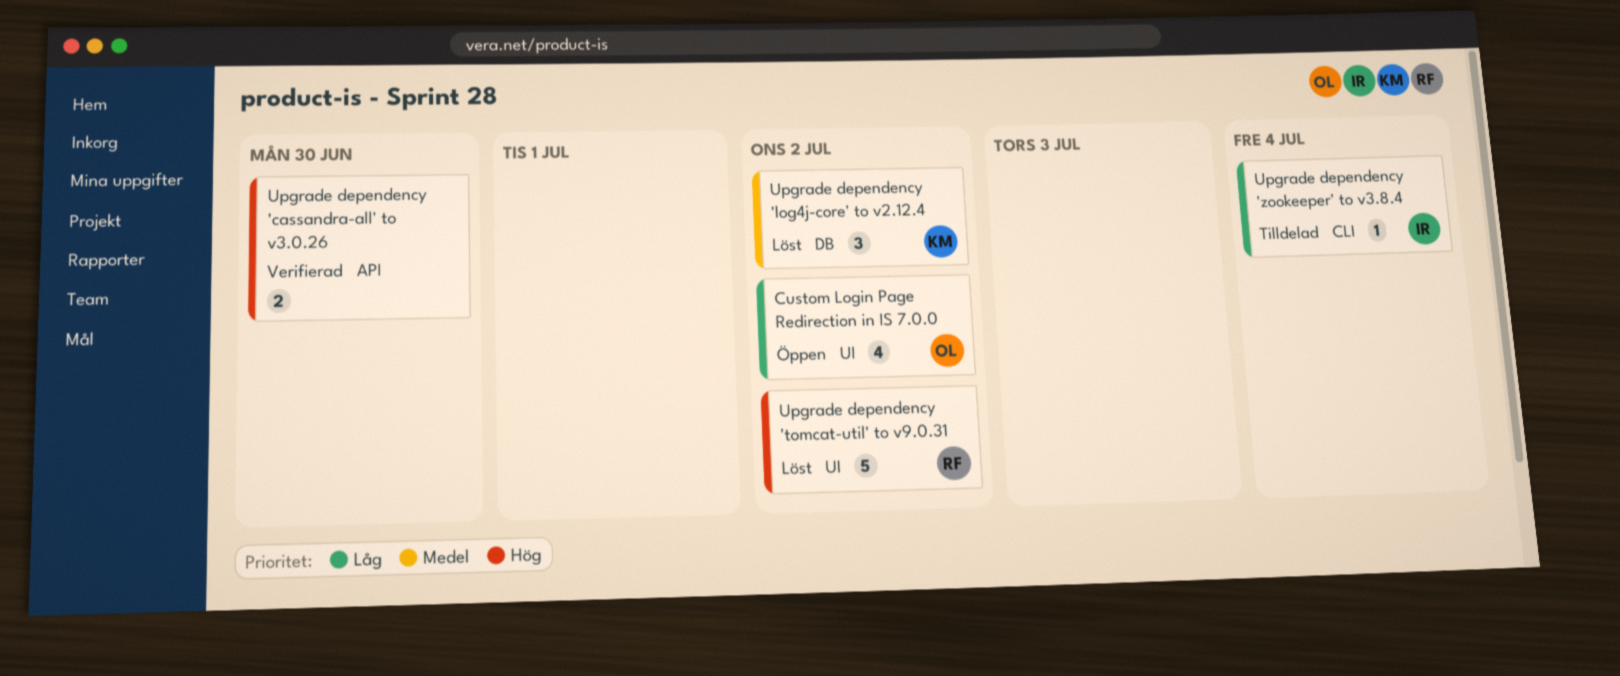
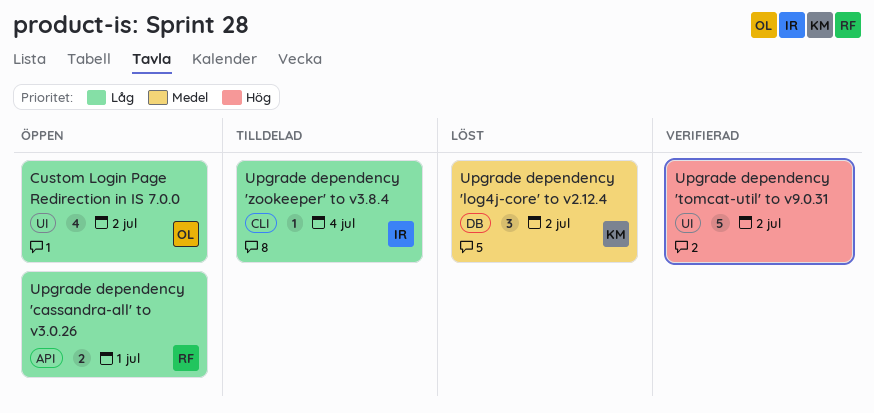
Upgrade dependency 'cassandra-all' to v3.0.26, status: Verifierad -> Öppen
Upgrade dependency 'cassandra-all' to v3.0.26, owner: none -> RF
Upgrade dependency 'cassandra-all' to v3.0.26, priority: Hög -> Låg
Upgrade dependency 'cassandra-all' to v3.0.26, due: Jun 30 -> Jul 1
Upgrade dependency 'tomcat-util' to v9.0.31, status: Löst -> Verifierad
Upgrade dependency 'tomcat-util' to v9.0.31, owner: RF -> none

